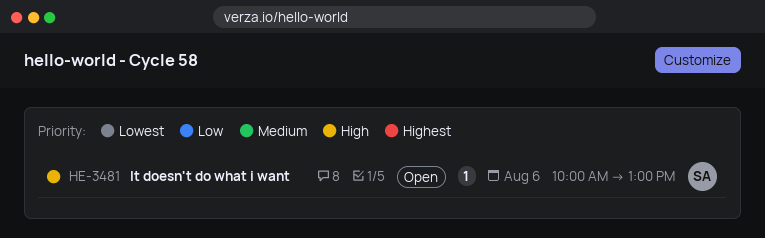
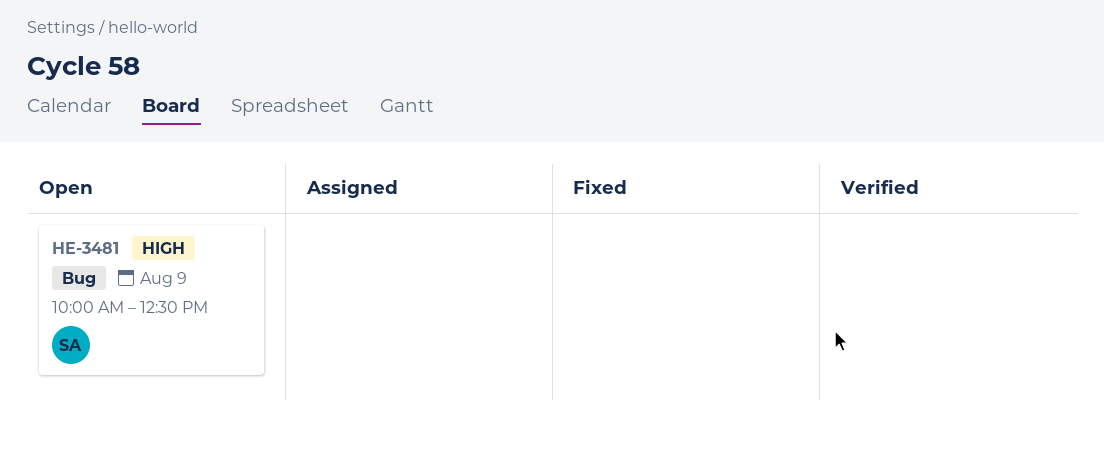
HE-3481, day: Aug 6 -> Aug 9
HE-3481, ends: 13:00 -> 12:30

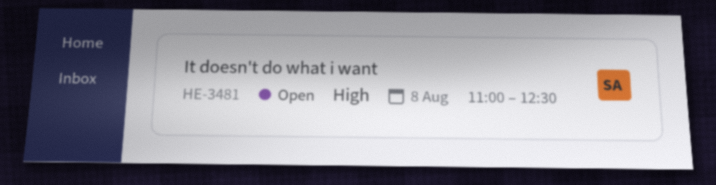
HE-3481, day: Aug 9 -> Aug 8
HE-3481, begins: 10:00 -> 11:00

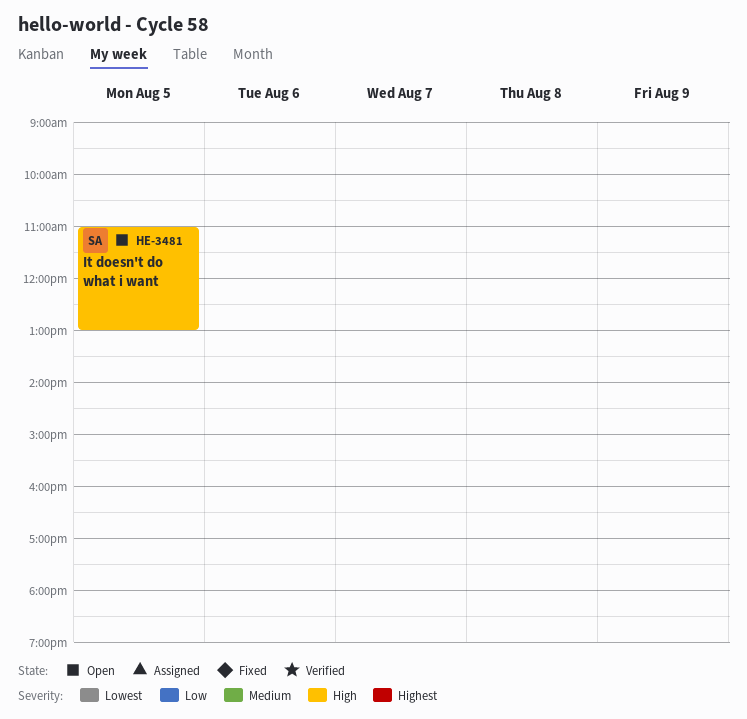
HE-3481, day: Aug 8 -> Aug 5
HE-3481, ends: 12:30 -> 13:00

